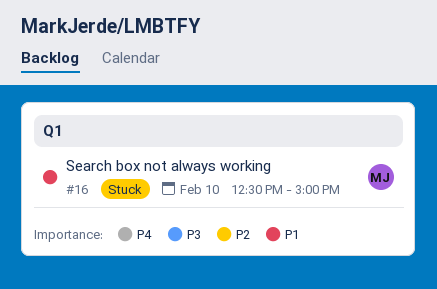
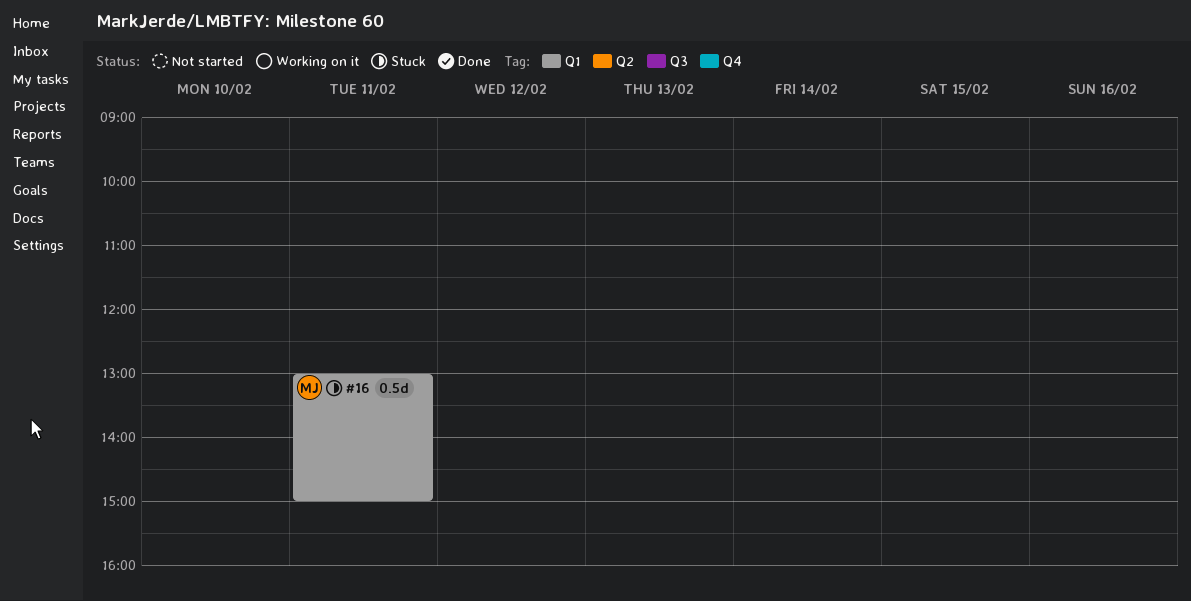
#16, day: Feb 10 -> Feb 11
#16, begins: 12:30 -> 13:00

